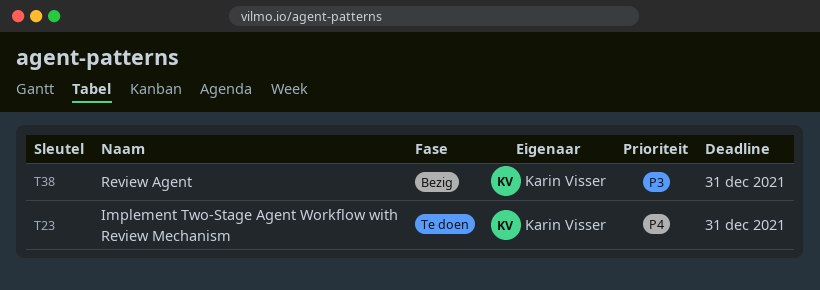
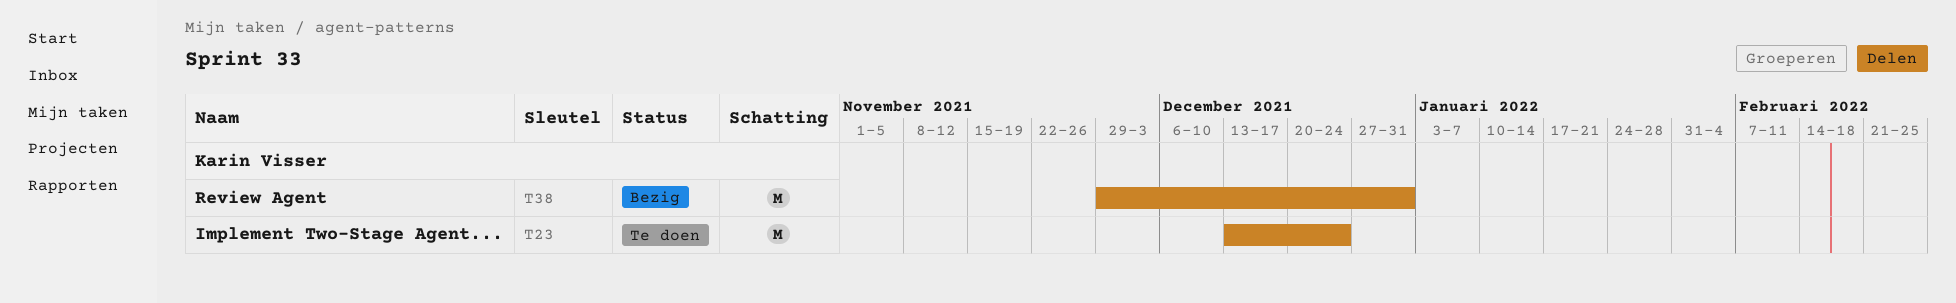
T23, due: Dec 31 -> Dec 24

